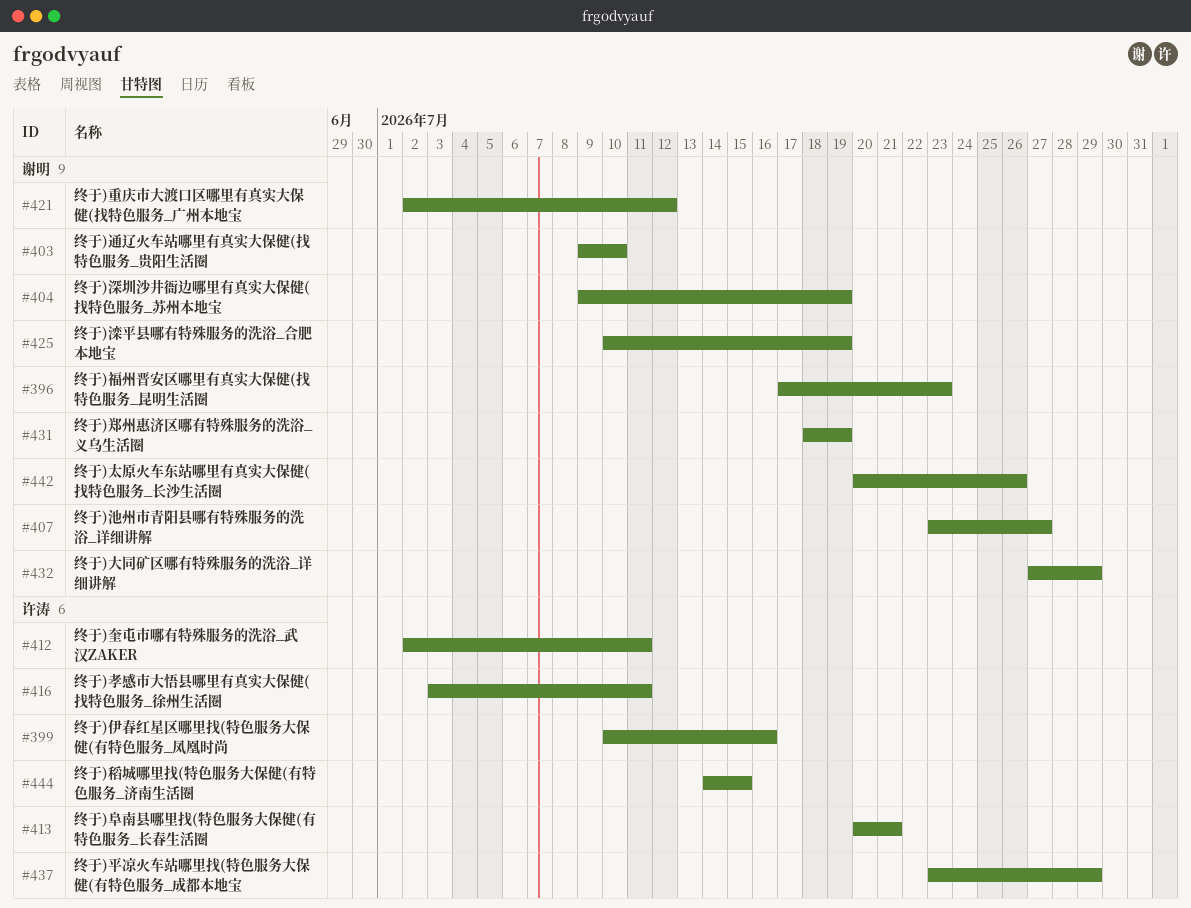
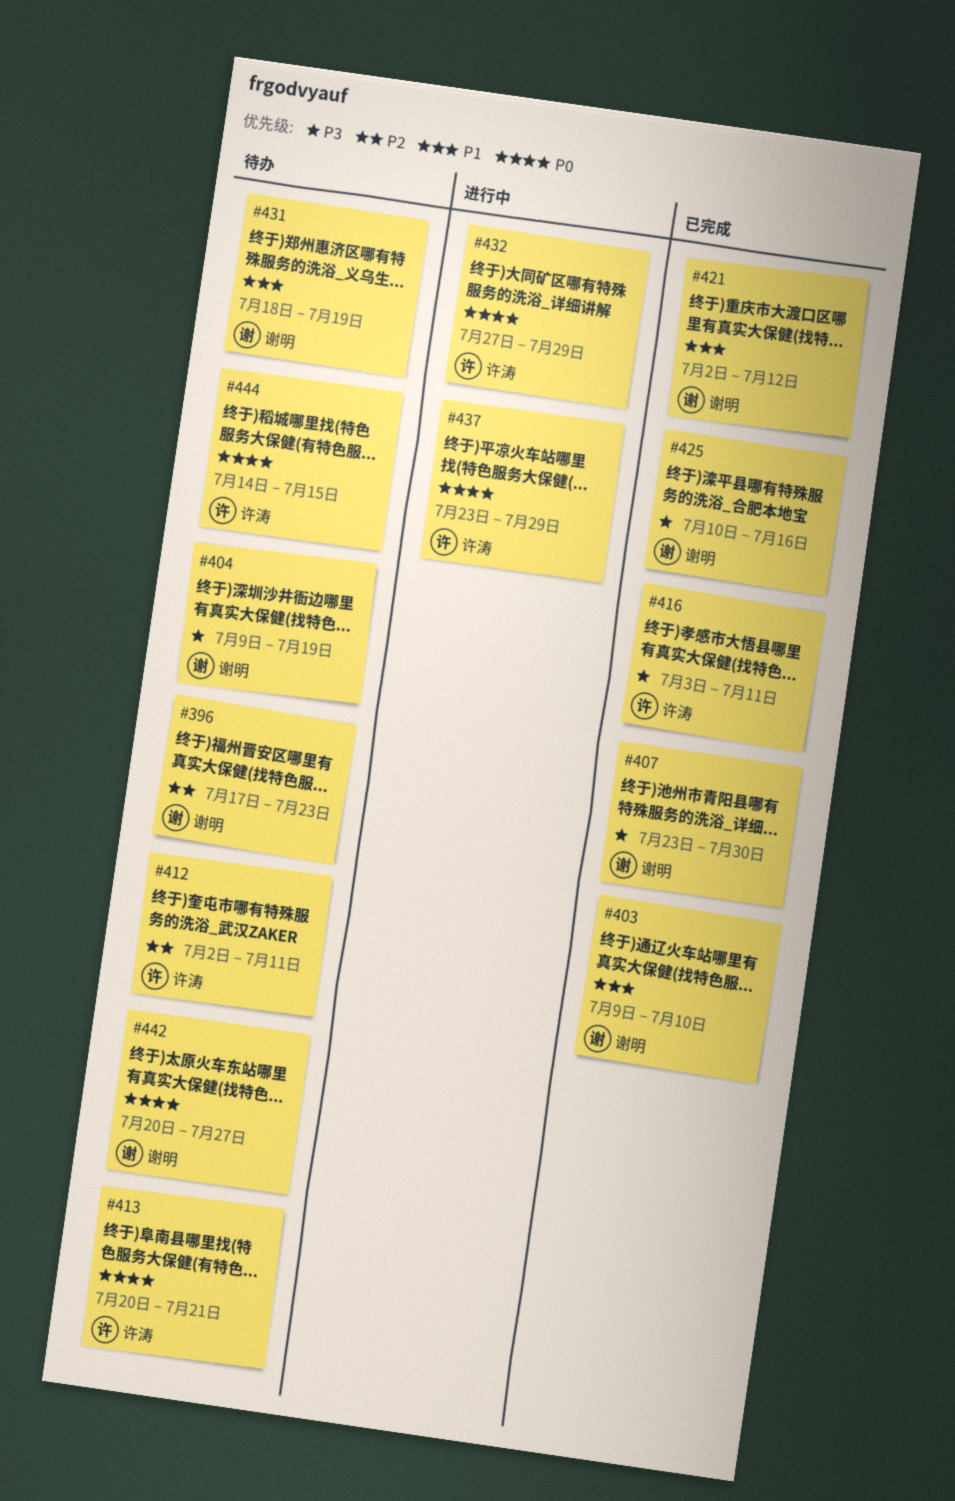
#399: present -> none
#407, due: Jul 27 -> Jul 30
#425, due: Jul 19 -> Jul 16
#432, owner: 谢明 -> 许涛
#442, due: Jul 26 -> Jul 27

